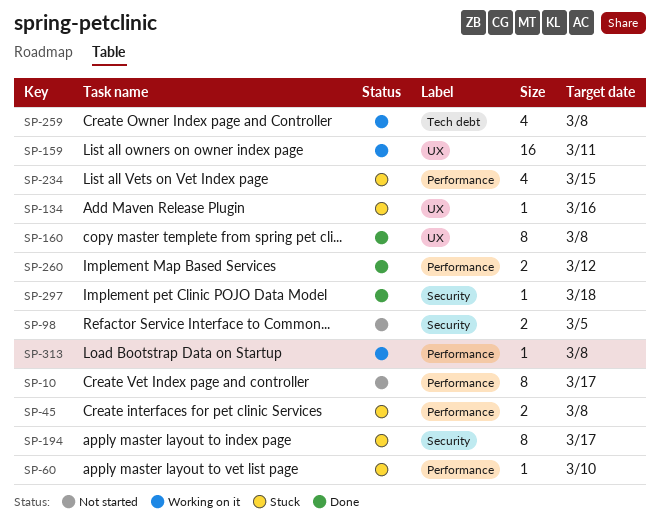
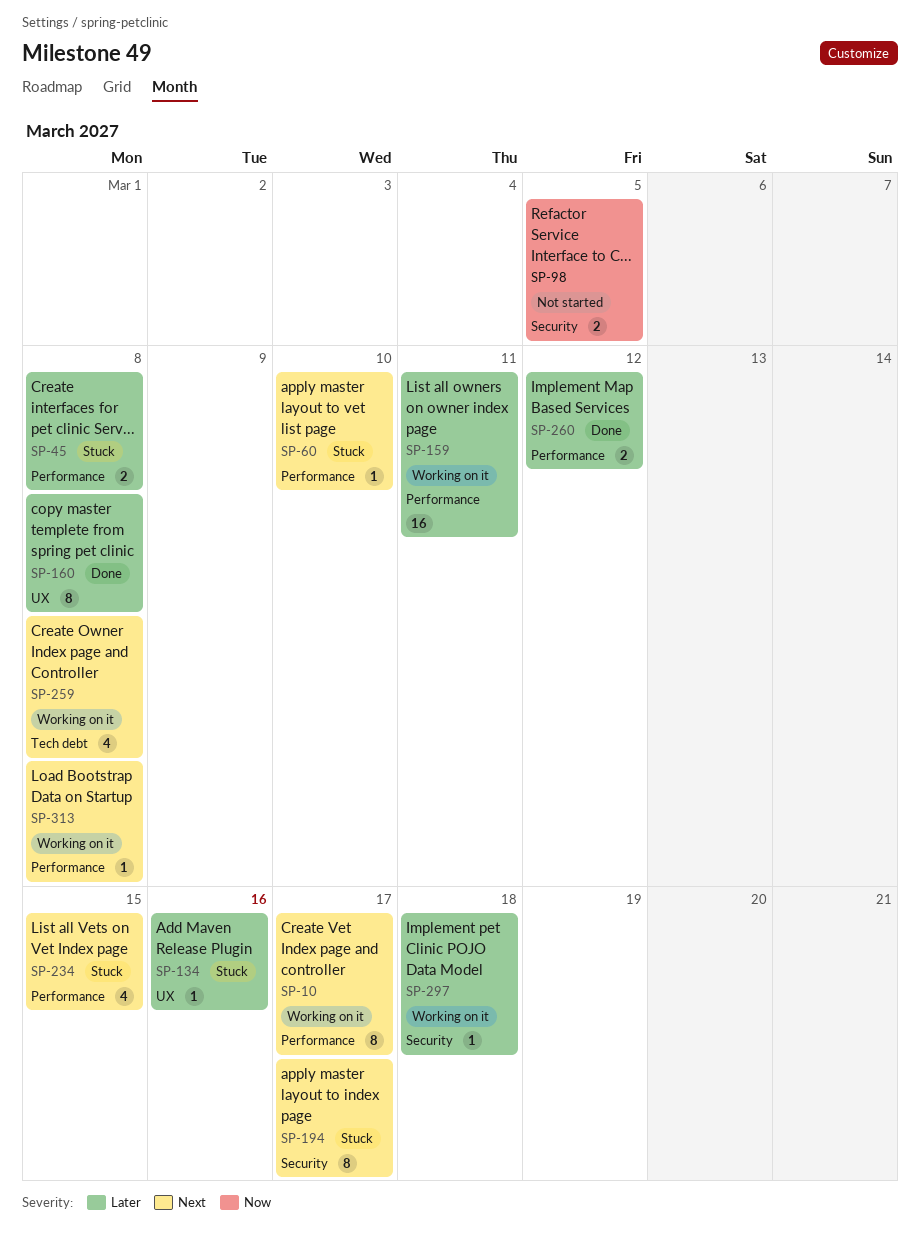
SP-10, status: Not started -> Working on it
SP-159, label: UX -> Performance
SP-297, status: Done -> Working on it

